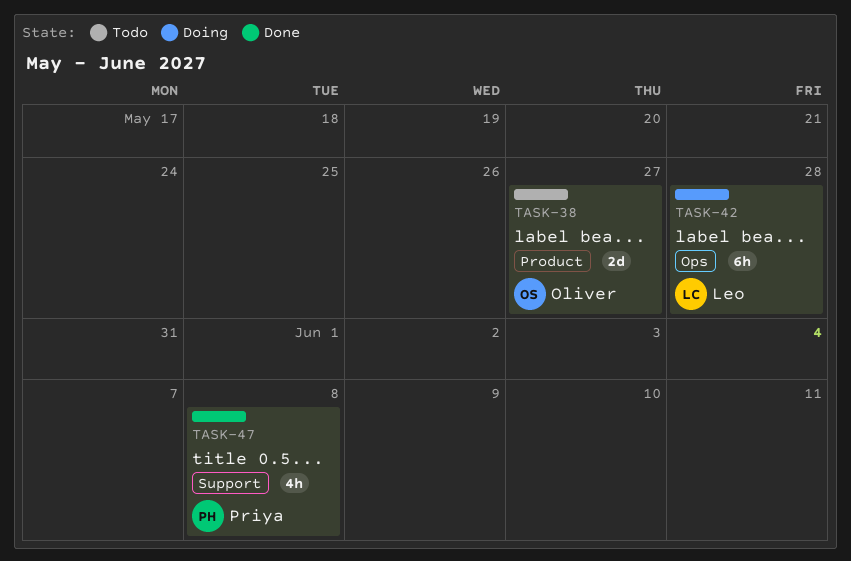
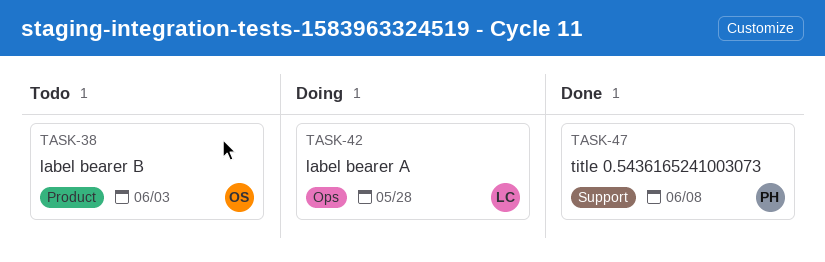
TASK-38, due: May 27 -> Jun 3

